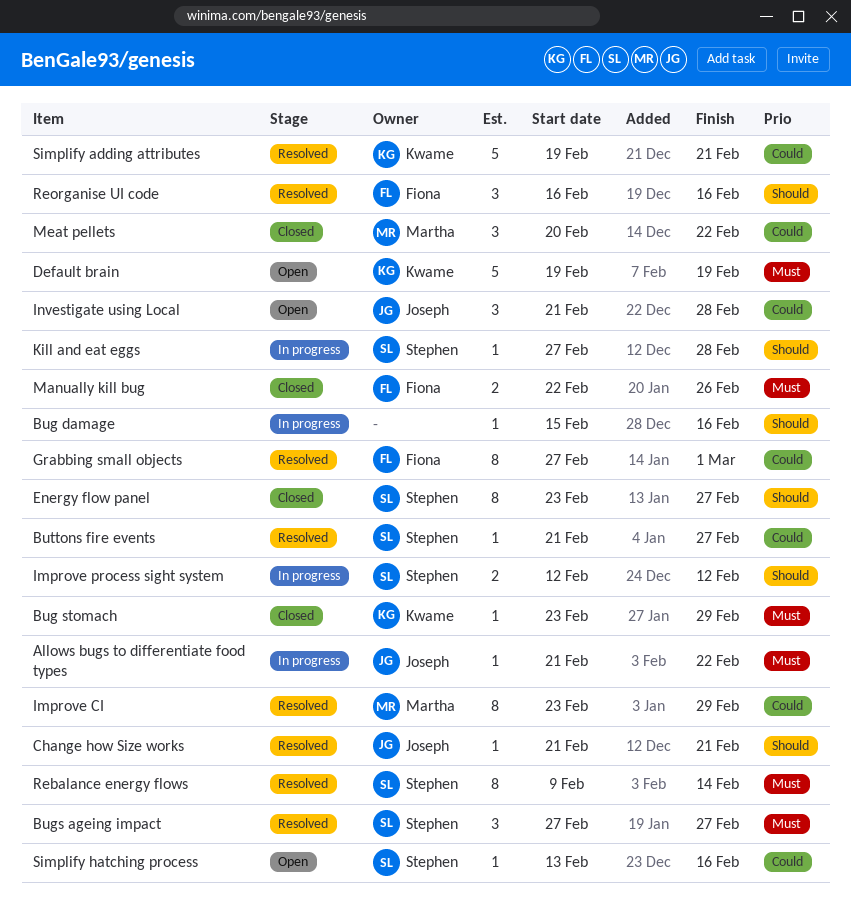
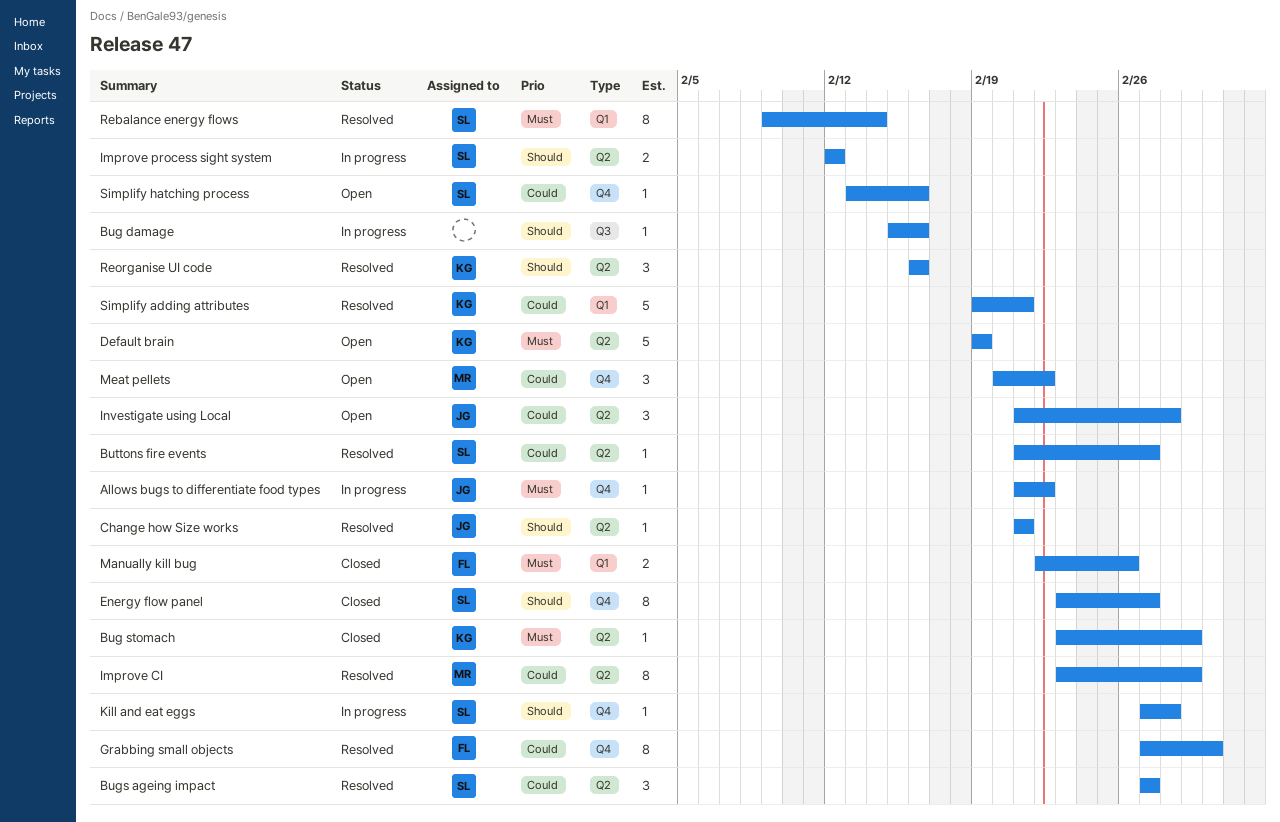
Bugs ageing impact, priority: Must -> Could
Meat pellets, status: Closed -> Open
Reorganise UI code, owner: Fiona -> Kwame

